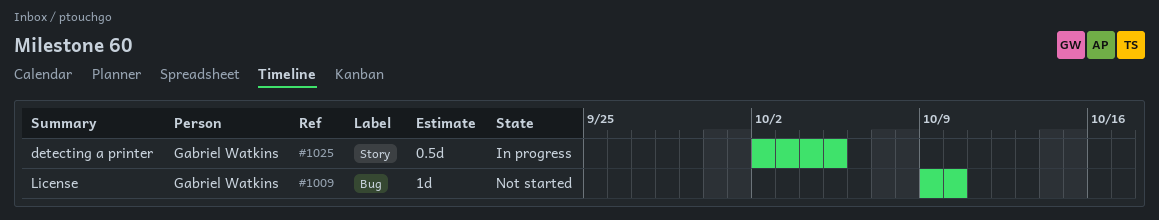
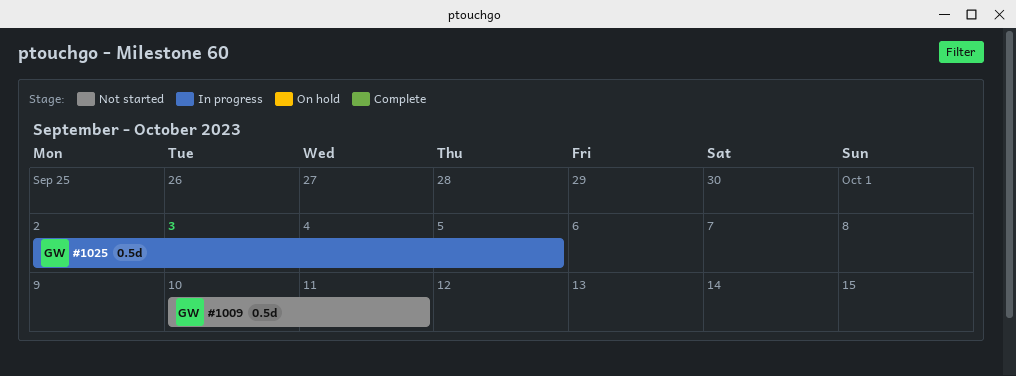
#1009, estimate: 1d -> 0.5d
#1009, start: Oct 9 -> Oct 10
#1009, due: Oct 10 -> Oct 11

